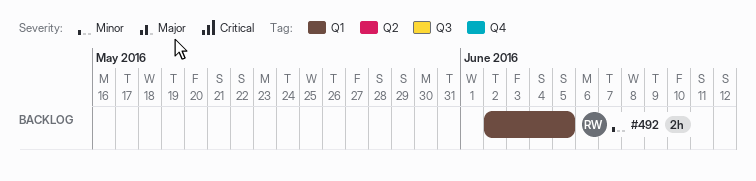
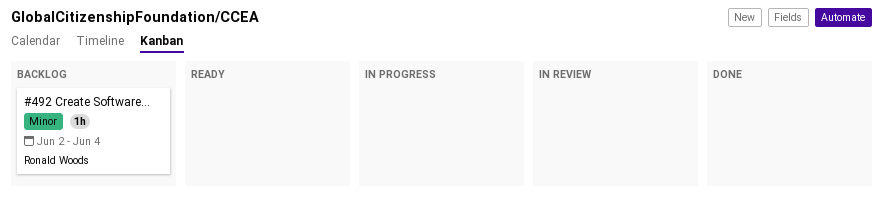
#492, estimate: 2h -> 1h
#492, due: Jun 5 -> Jun 4

